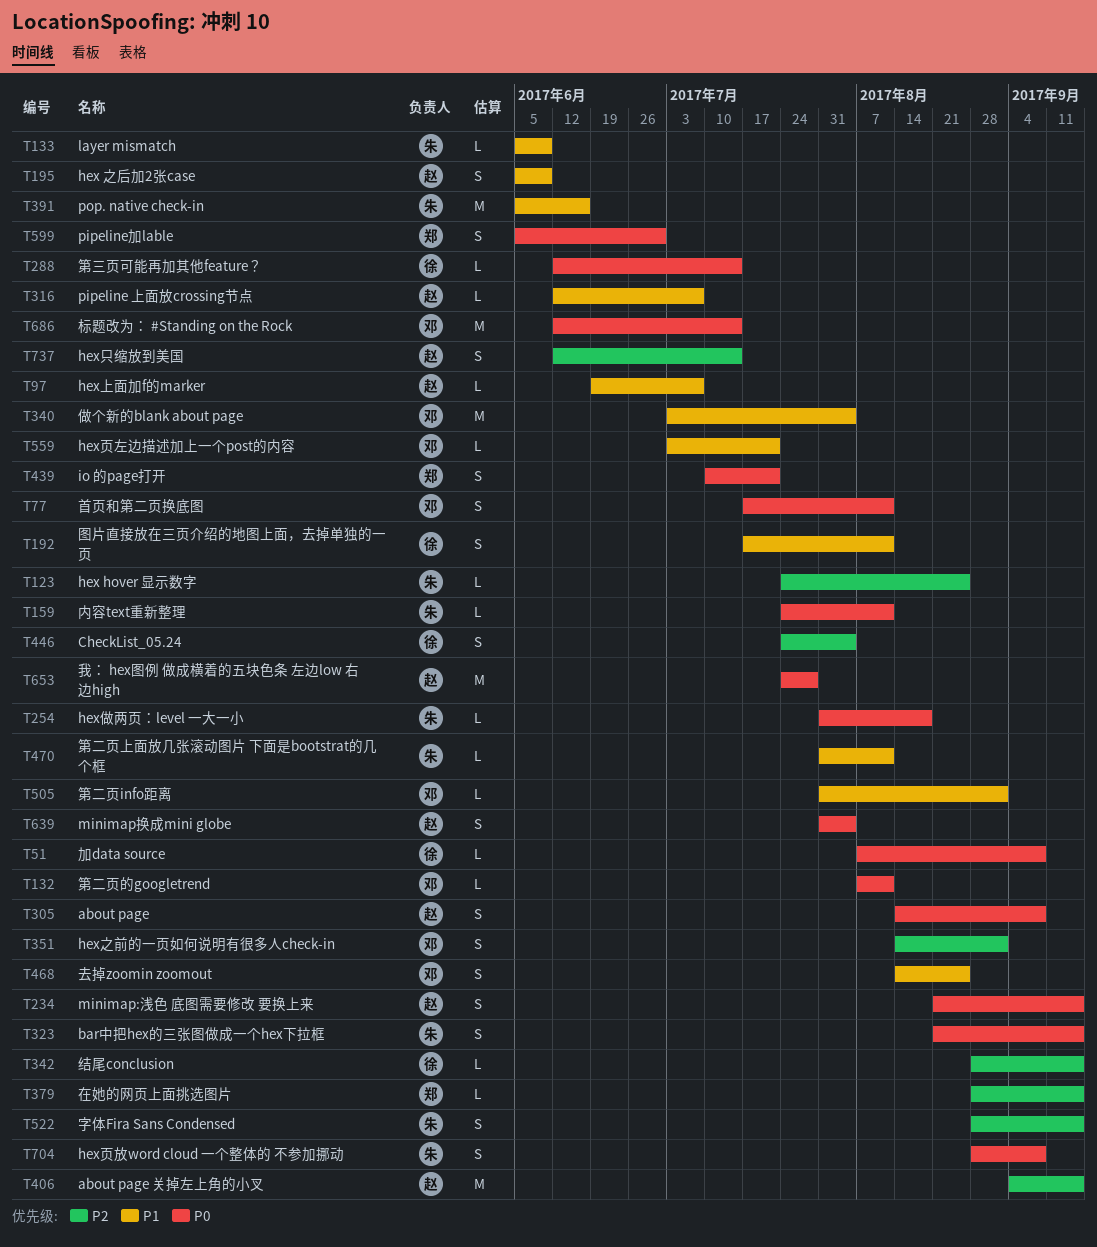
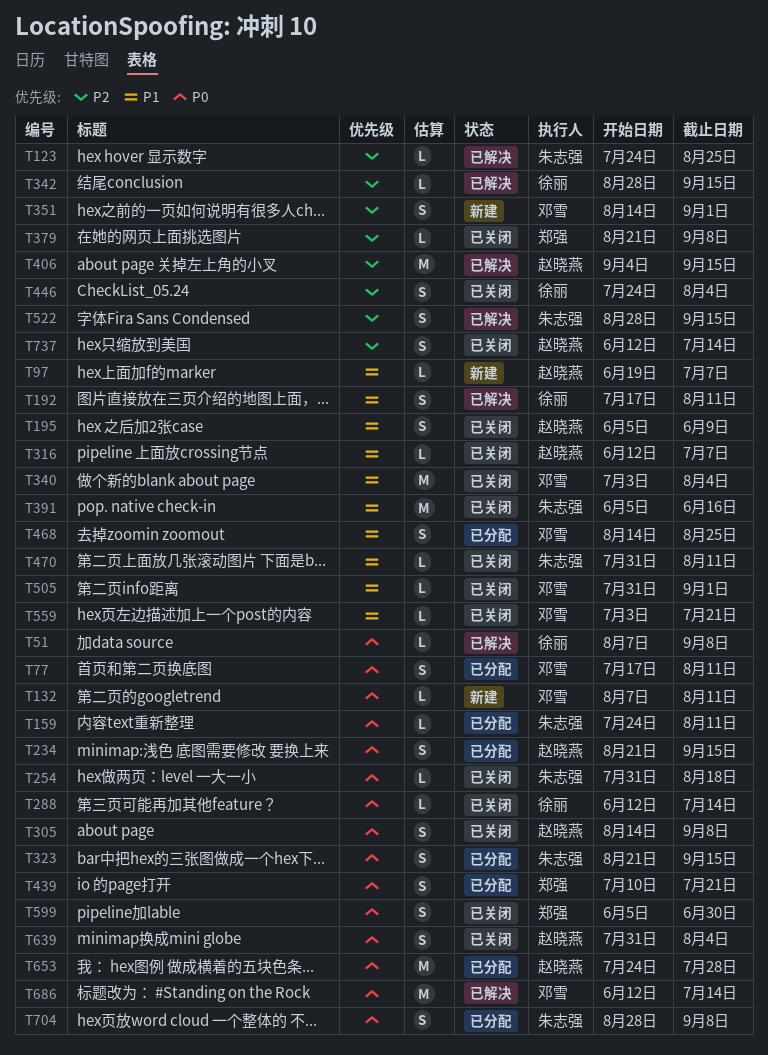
T133: present -> none
T379, start: Aug 28 -> Aug 21
T379, due: Sep 15 -> Sep 8

